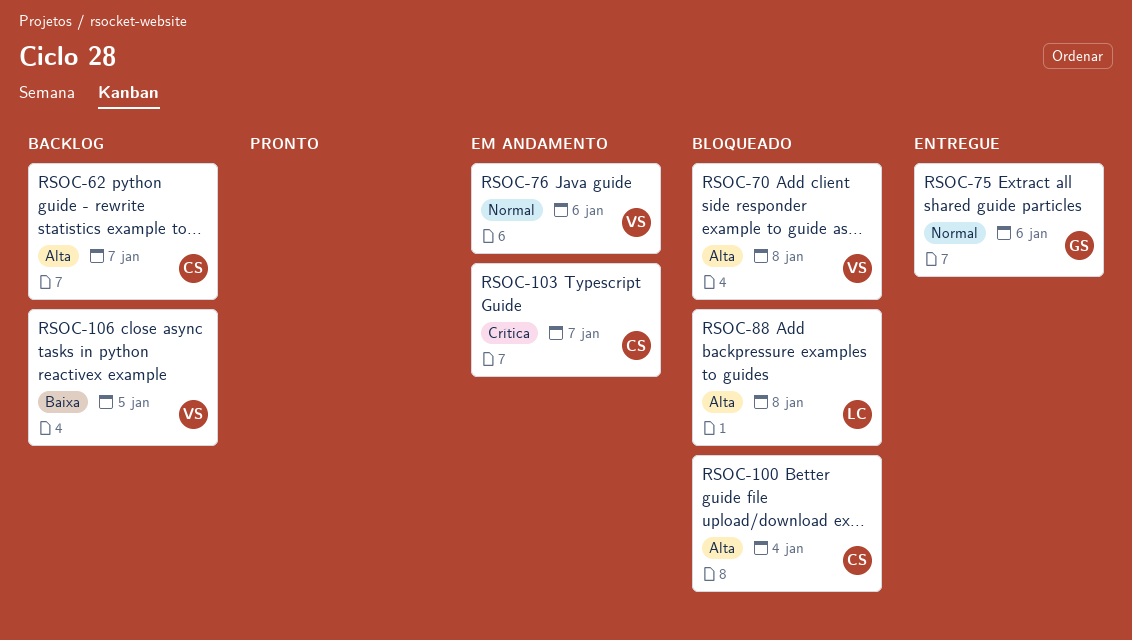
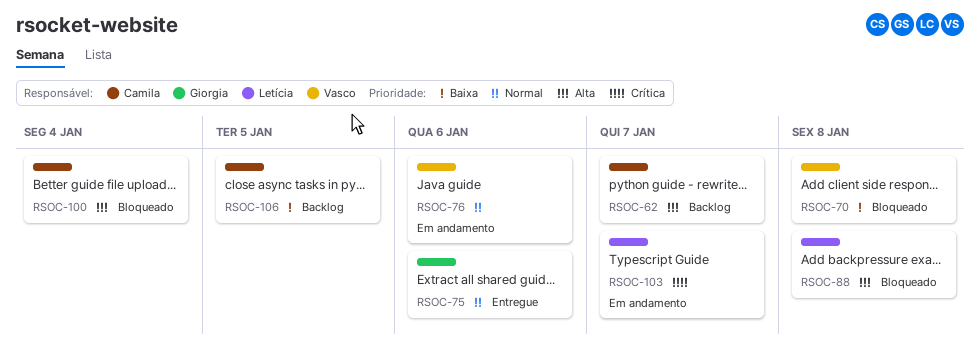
RSOC-70, priority: Alta -> Baixa
RSOC-103, owner: Camila -> Letícia
RSOC-106, owner: Vasco -> Camila

